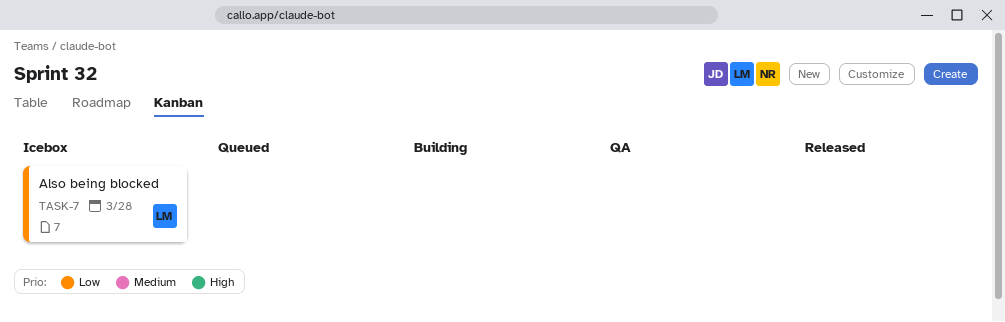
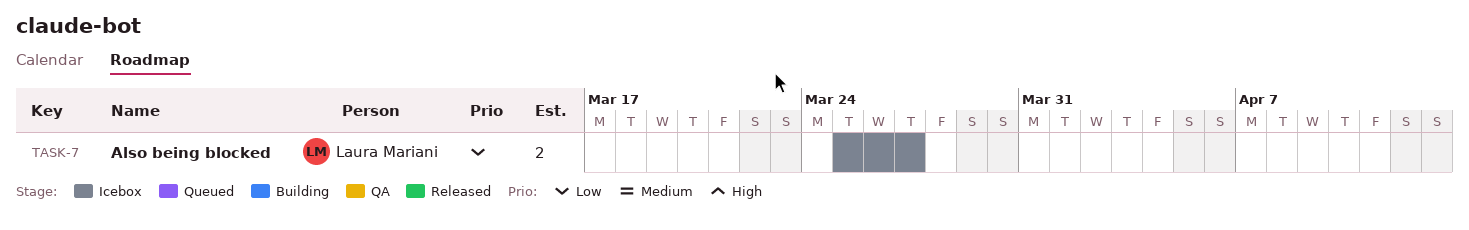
TASK-7, due: Mar 28 -> Mar 27

